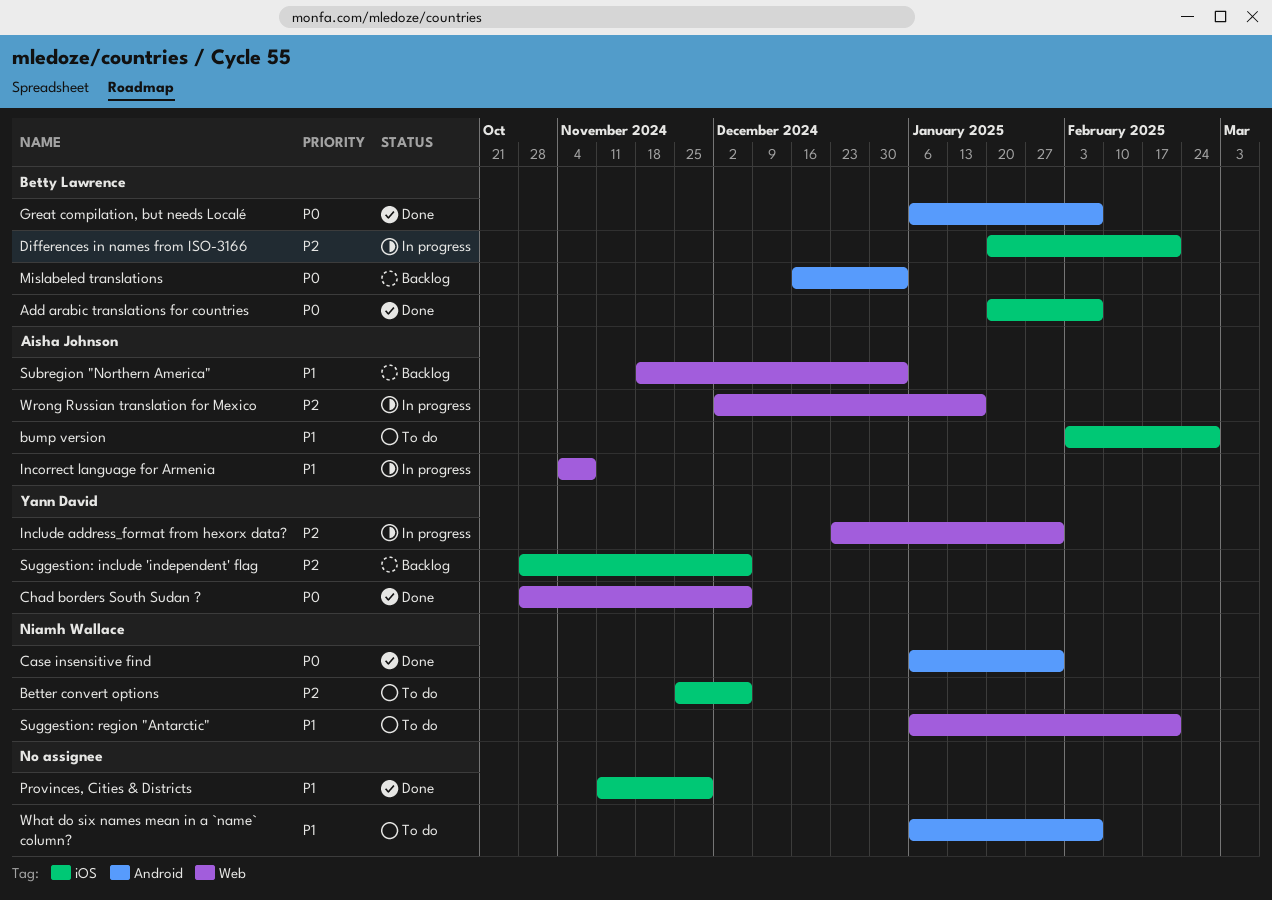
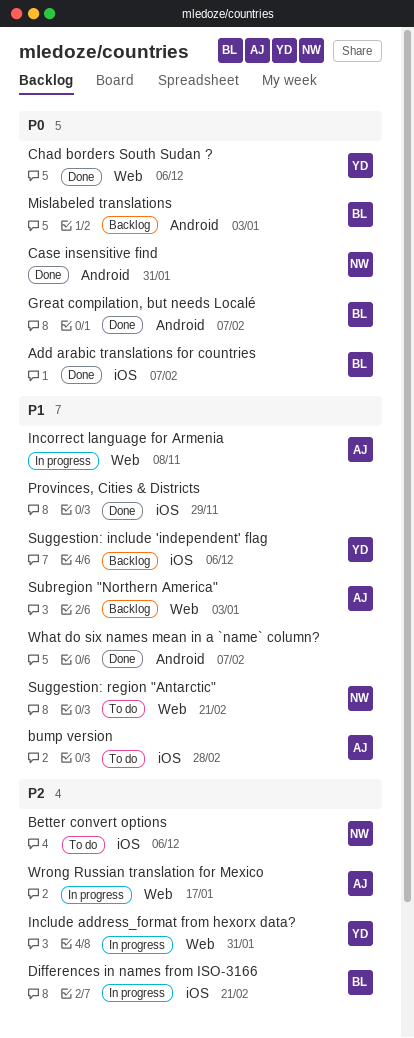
Suggestion: include 'independent' flag, priority: P2 -> P1
What do six names mean in a `name` column?, status: To do -> Done

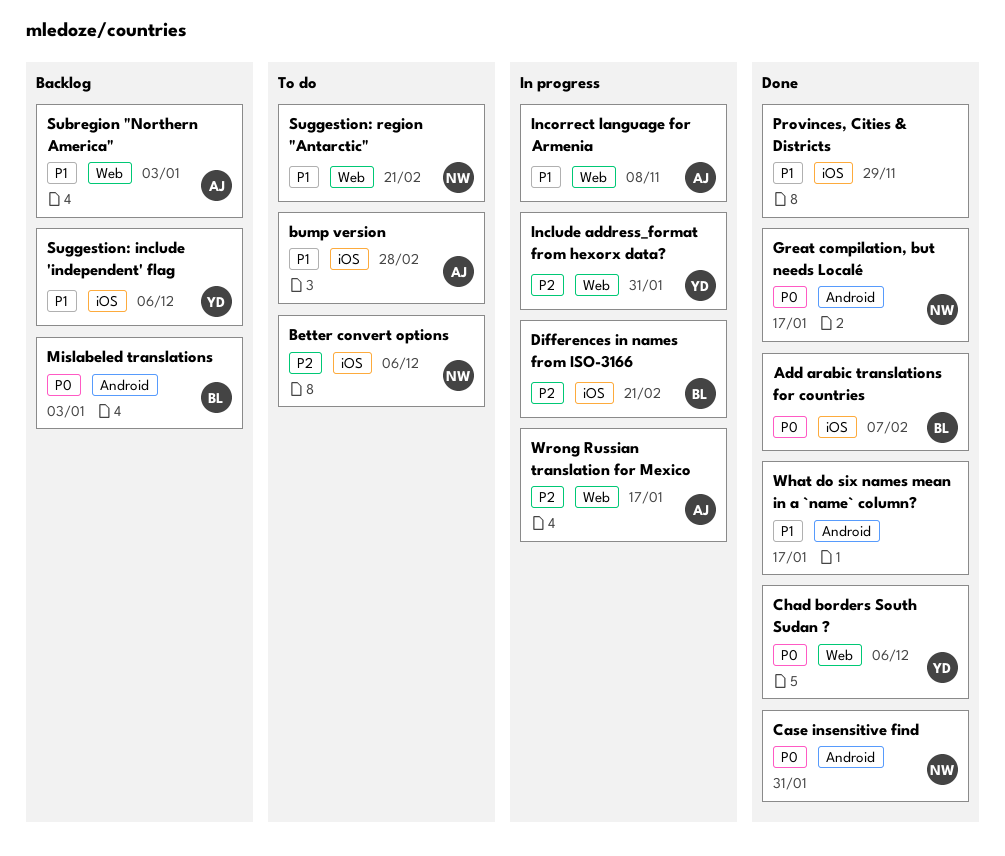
Great compilation, but needs Localé, owner: BL -> NW
Great compilation, but needs Localé, due: Feb 7 -> Jan 17
What do six names mean in a `name` column?, due: Feb 7 -> Jan 17

